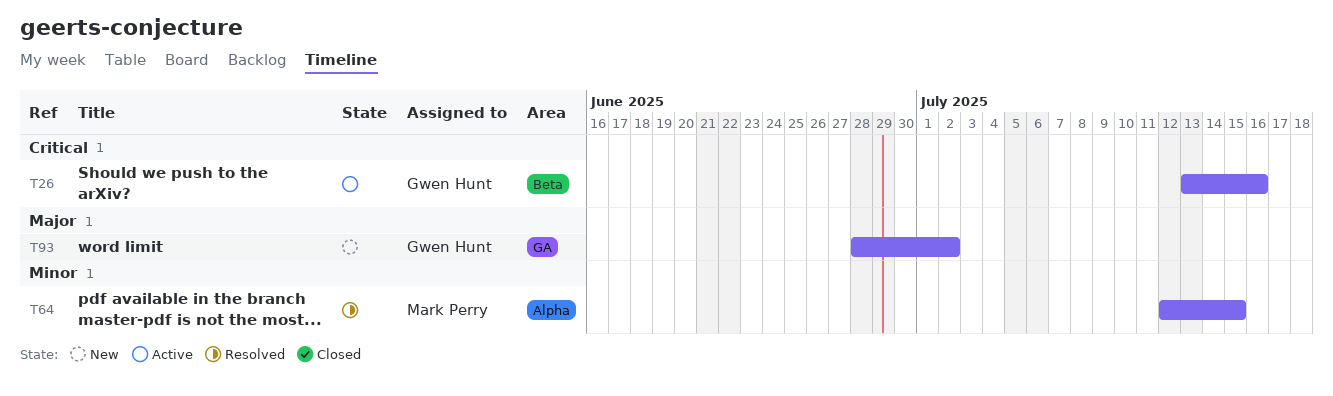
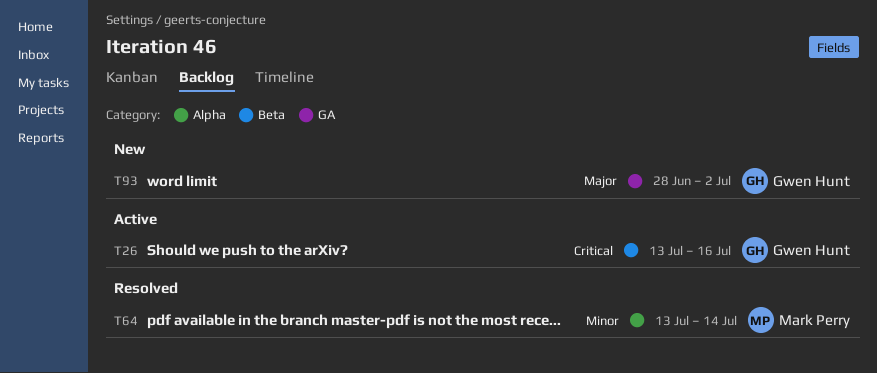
T64, start: Jul 12 -> Jul 13
T64, due: Jul 15 -> Jul 14

